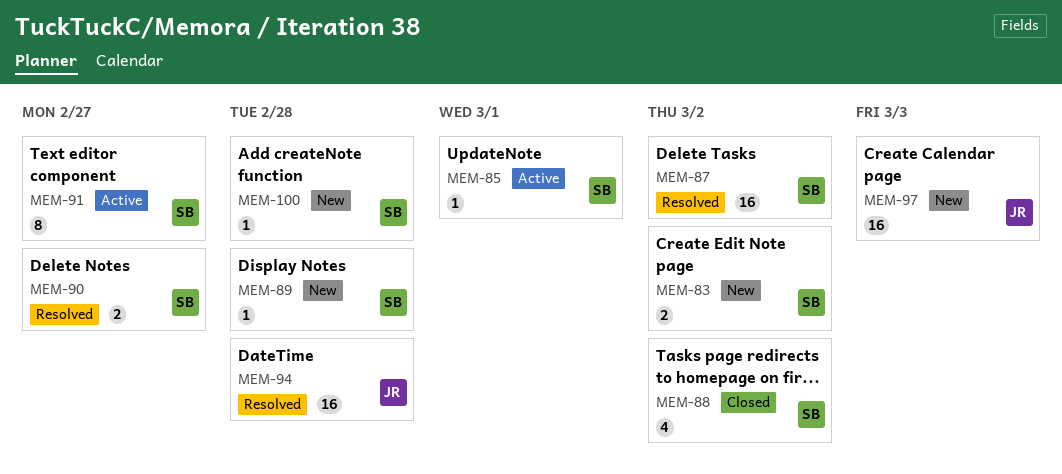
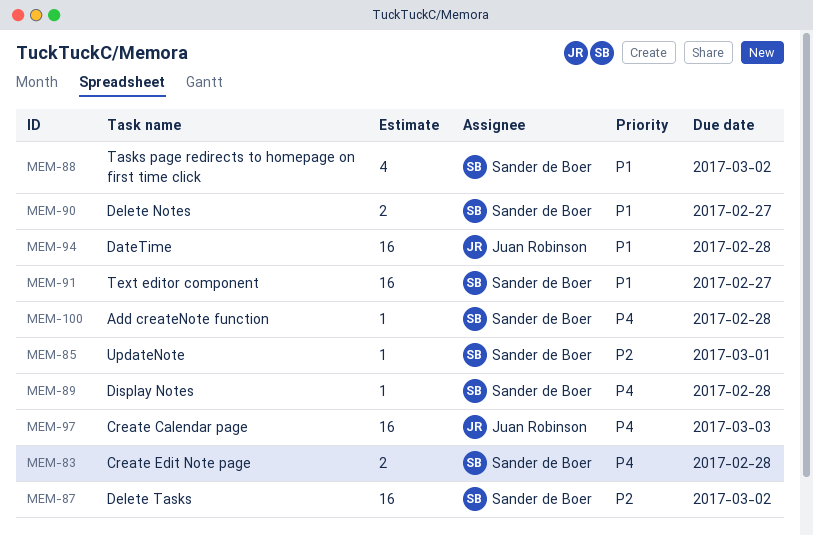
MEM-83, due: Mar 2 -> Feb 28
MEM-91, estimate: 8 -> 16

